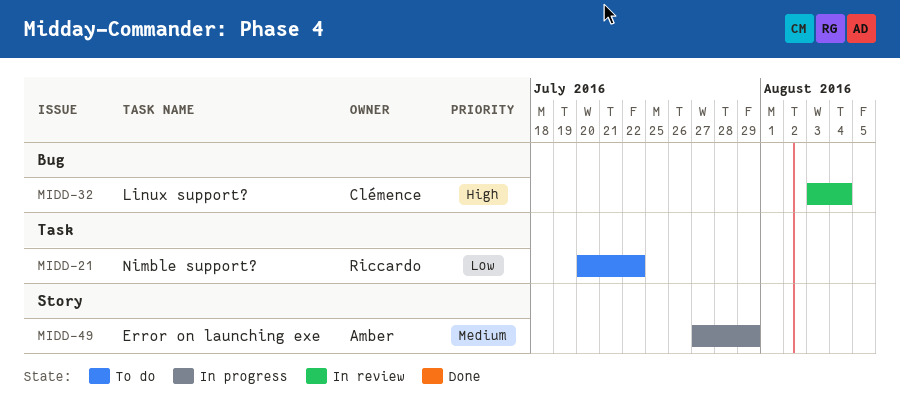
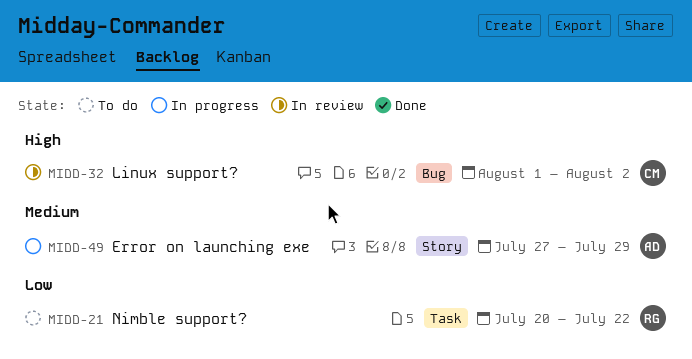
MIDD-32, start: Aug 3 -> Aug 1
MIDD-32, due: Aug 4 -> Aug 2

